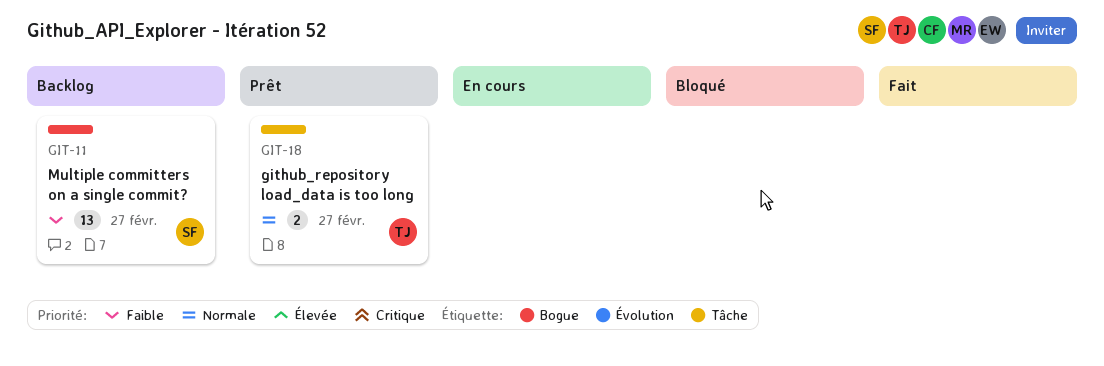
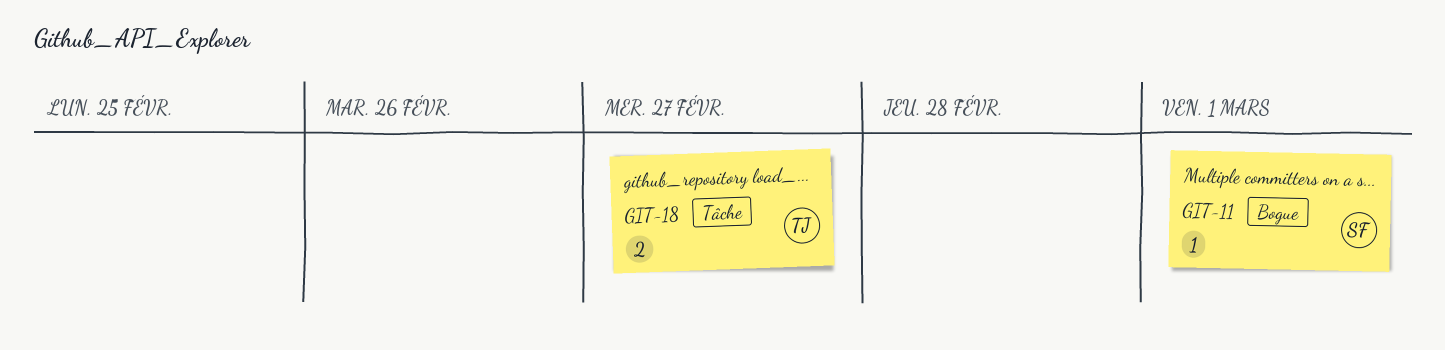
GIT-11, estimate: 13 -> 1
GIT-11, due: Feb 27 -> Mar 1

